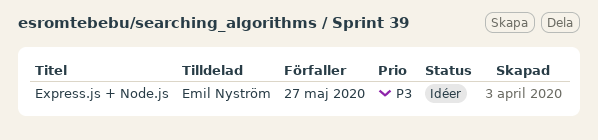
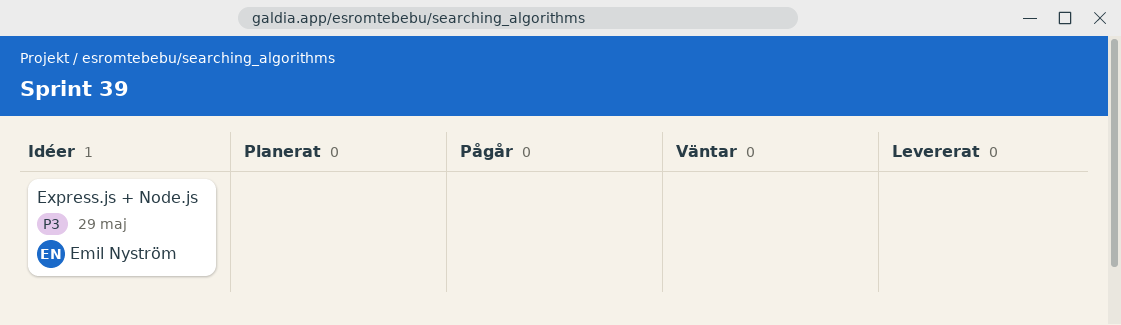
Express.js + Node.js, due: May 27 -> May 29

